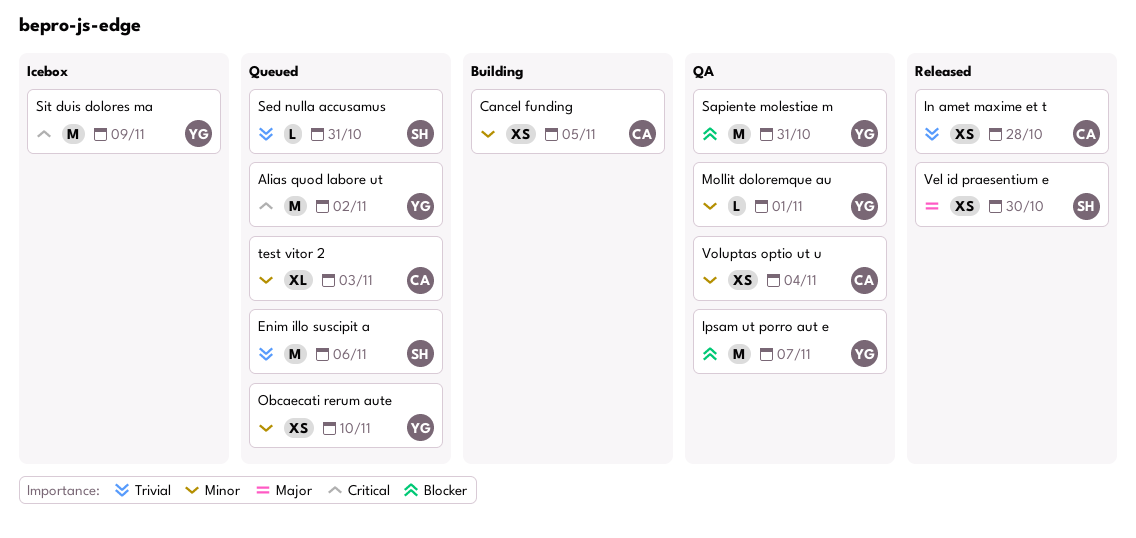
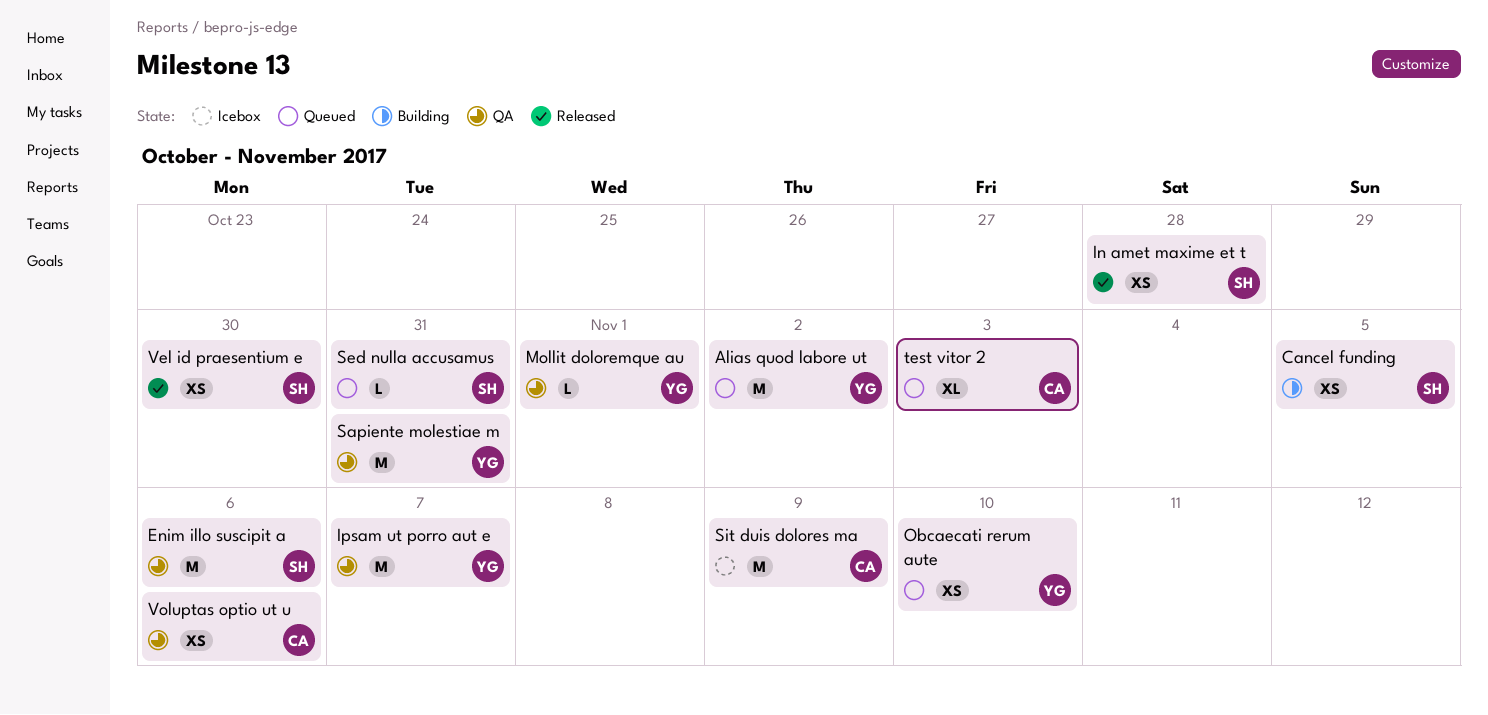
Cancel funding, owner: CA -> SH
Enim illo suscipit a, status: Queued -> QA
In amet maxime et t, owner: CA -> SH
Sit duis dolores ma, owner: YG -> CA
Voluptas optio ut u, due: Nov 4 -> Nov 6

